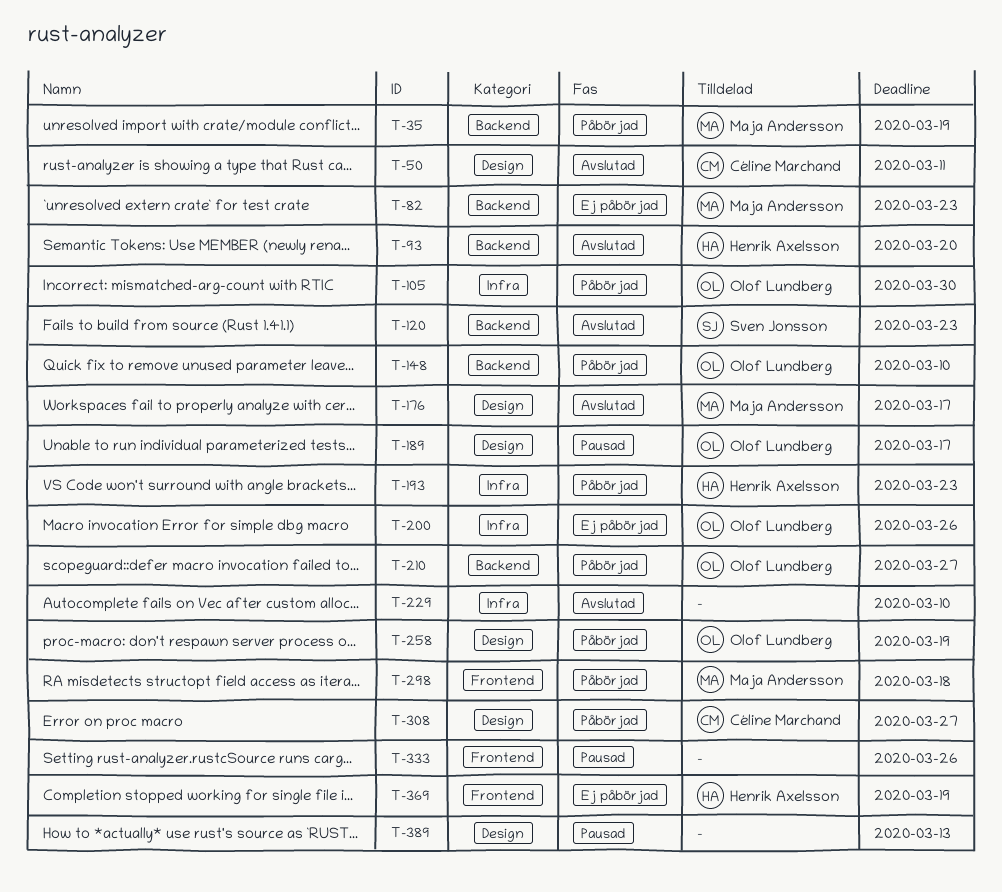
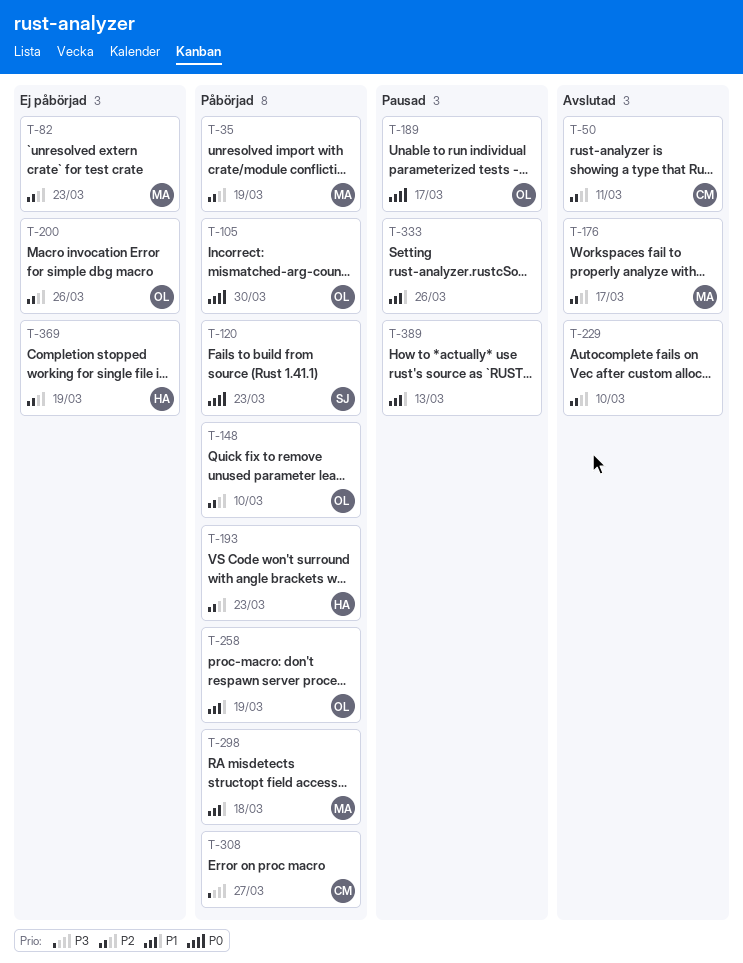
T-93: present -> none
T-120, status: Avslutad -> Påbörjad
T-210: present -> none

